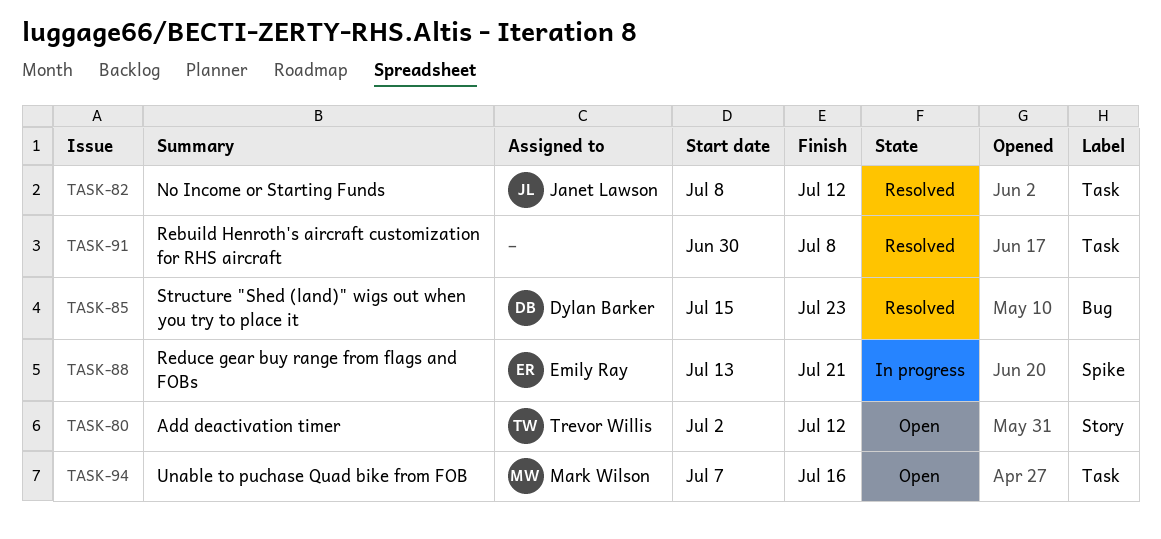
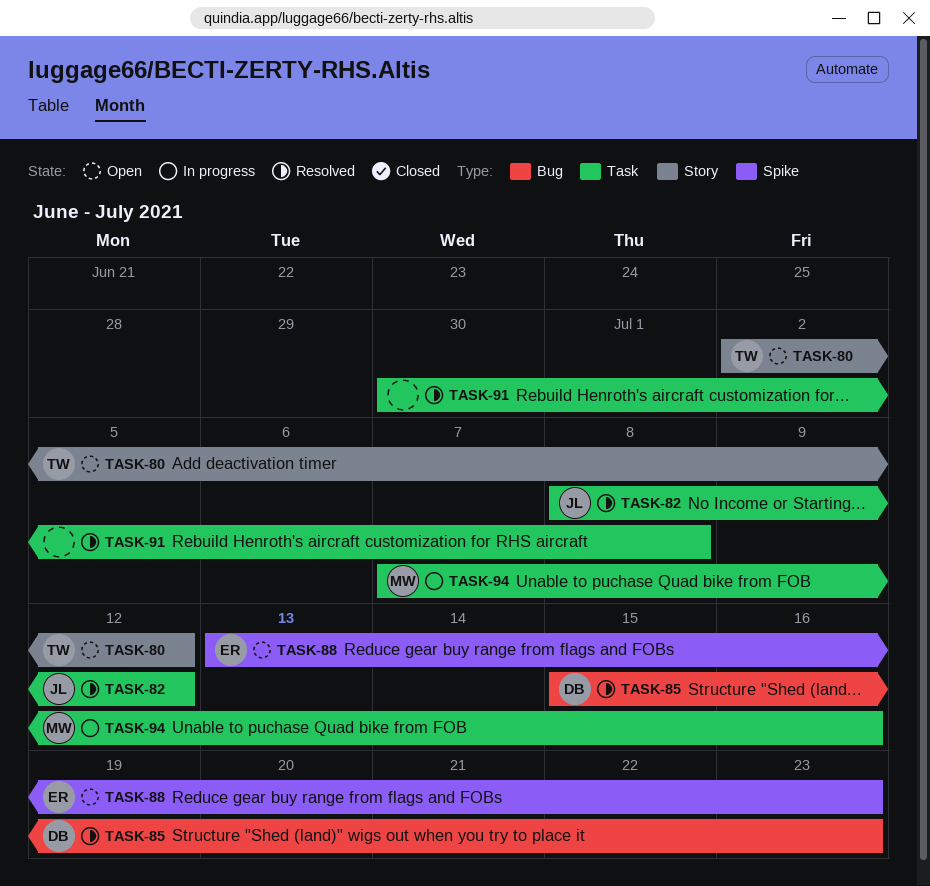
TASK-88, status: In progress -> Open
TASK-88, due: Jul 21 -> Jul 23
TASK-94, status: Open -> In progress

